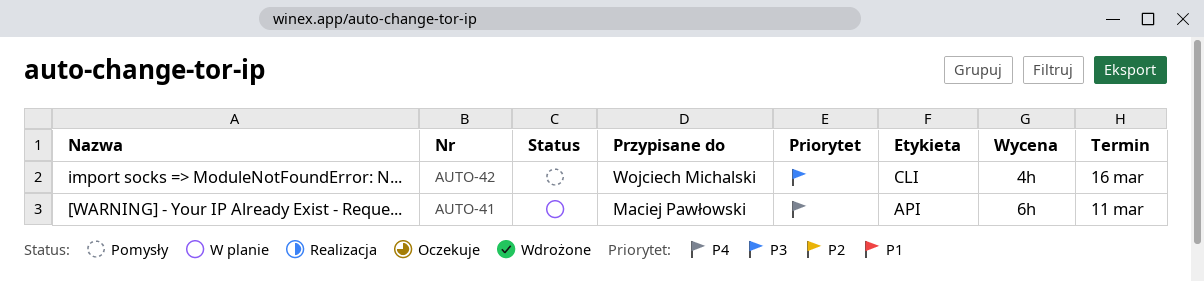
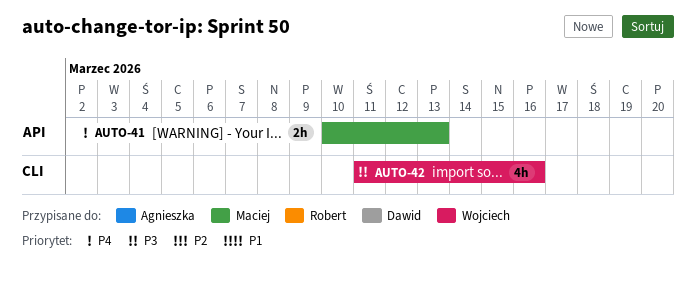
AUTO-41, estimate: 6h -> 2h
AUTO-41, due: Mar 11 -> Mar 13

